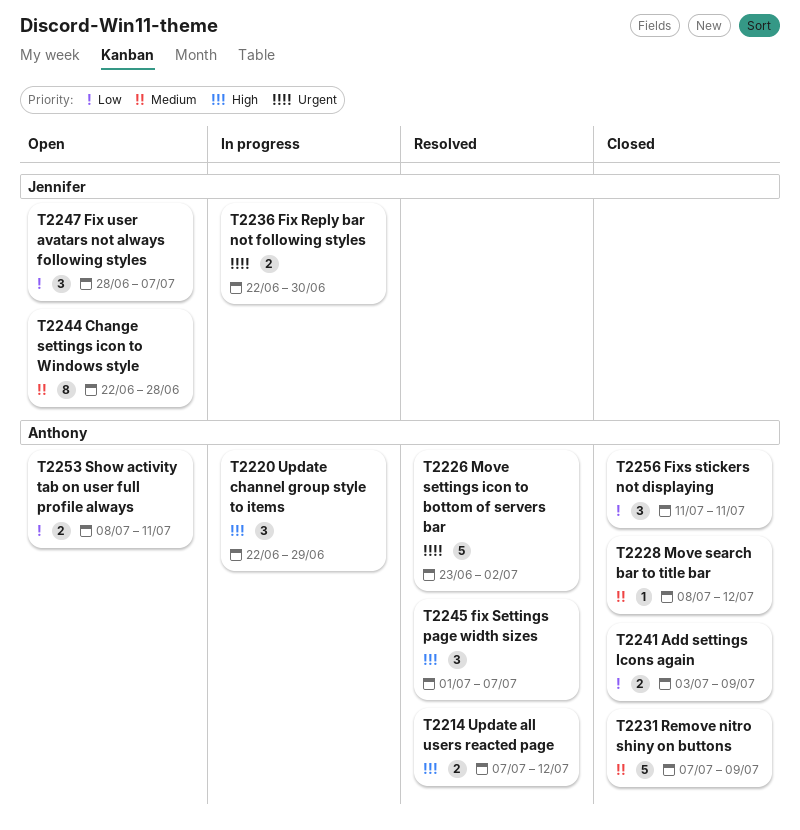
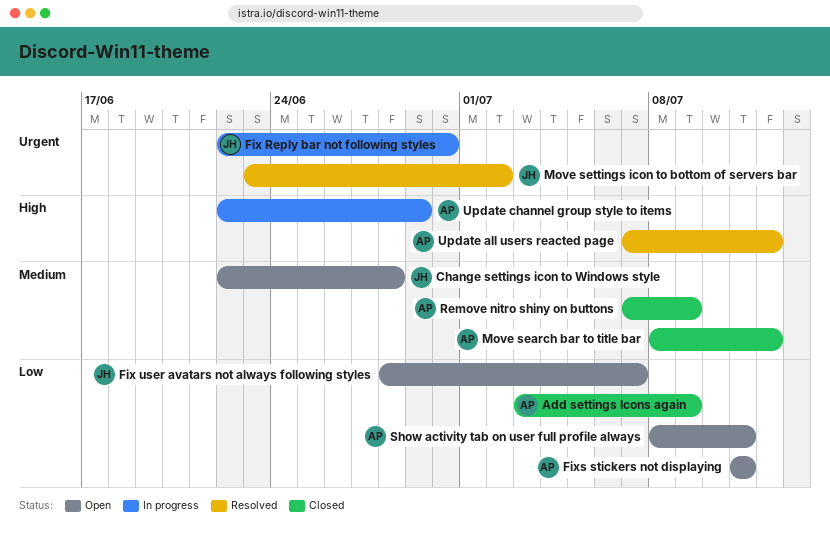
fix Settings page width sizes: present -> none
Fixs stickers not displaying, status: Closed -> Open
Move settings icon to bottom of servers bar, owner: Anthony -> Jennifer

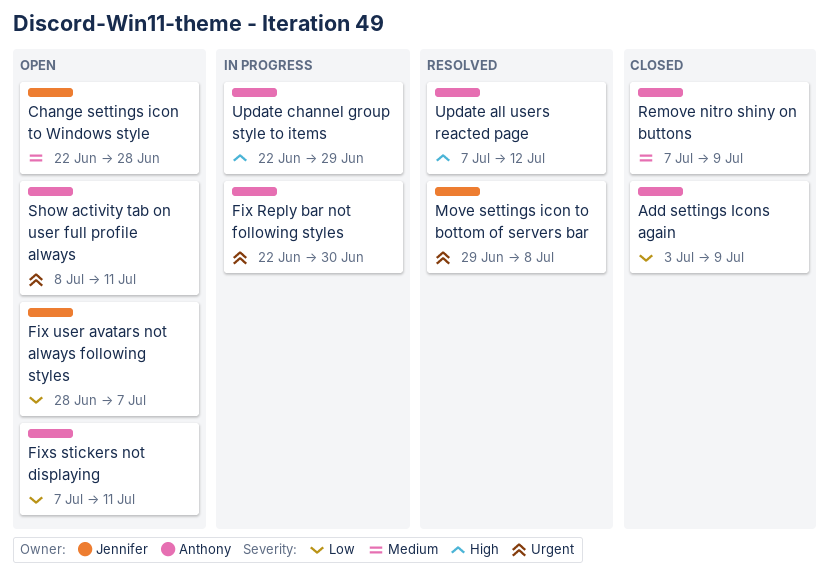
Fix Reply bar not following styles, owner: Jennifer -> Anthony
Fixs stickers not displaying, start: Jul 11 -> Jul 7
Move search bar to title bar: present -> none
Move settings icon to bottom of servers bar, start: Jun 23 -> Jun 29
Move settings icon to bottom of servers bar, due: Jul 2 -> Jul 8
Show activity tab on user full profile always, priority: Low -> Urgent

